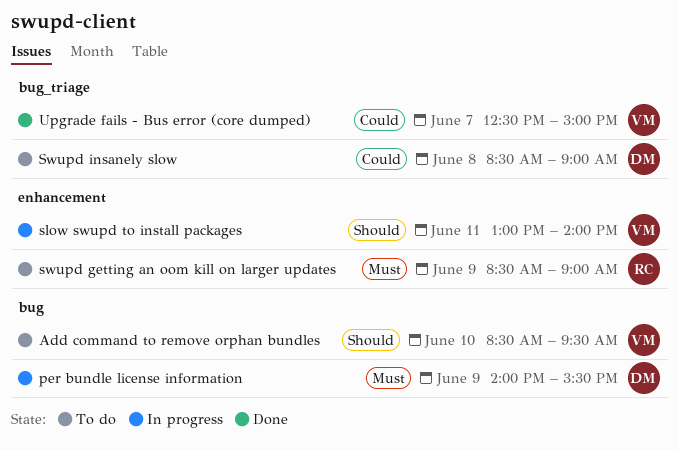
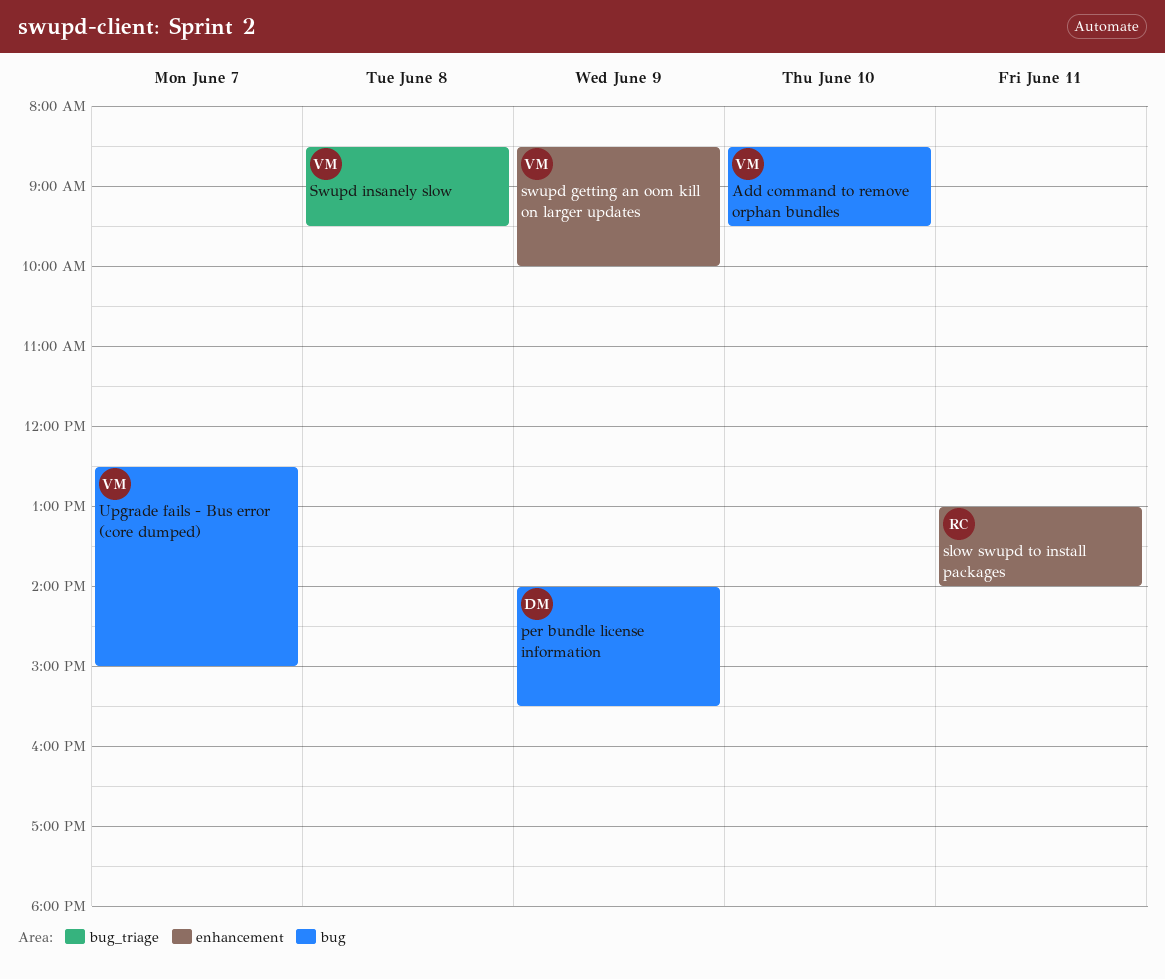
slow swupd to install packages, owner: VM -> RC
swupd getting an oom kill on larger updates, owner: RC -> VM
swupd getting an oom kill on larger updates, ends: 09:00 -> 10:00
Swupd insanely slow, owner: DM -> VM
Swupd insanely slow, ends: 09:00 -> 09:30
Upgrade fails - Bus error (core dumped), label: bug_triage -> bug

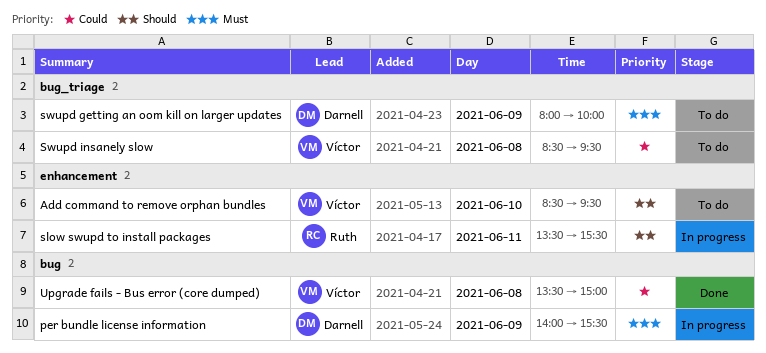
Add command to remove orphan bundles, label: bug -> enhancement
slow swupd to install packages, begins: 13:00 -> 13:30
slow swupd to install packages, ends: 14:00 -> 15:30
swupd getting an oom kill on larger updates, owner: Víctor -> Darnell
swupd getting an oom kill on larger updates, label: enhancement -> bug_triage
swupd getting an oom kill on larger updates, begins: 08:30 -> 08:00
Upgrade fails - Bus error (core dumped), day: Jun 7 -> Jun 8
Upgrade fails - Bus error (core dumped), begins: 12:30 -> 13:30

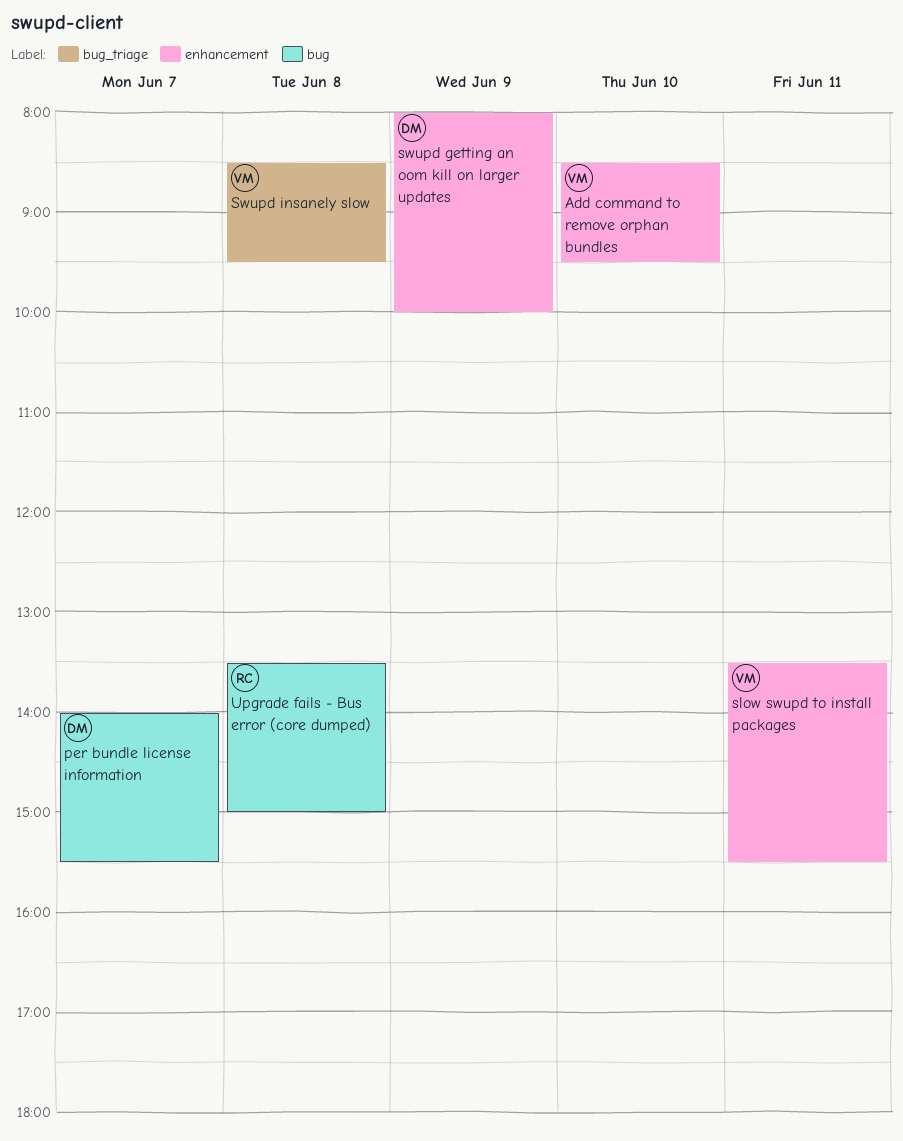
per bundle license information, day: Jun 9 -> Jun 7
slow swupd to install packages, owner: Ruth -> Víctor
swupd getting an oom kill on larger updates, label: bug_triage -> enhancement
Upgrade fails - Bus error (core dumped), owner: Víctor -> Ruth

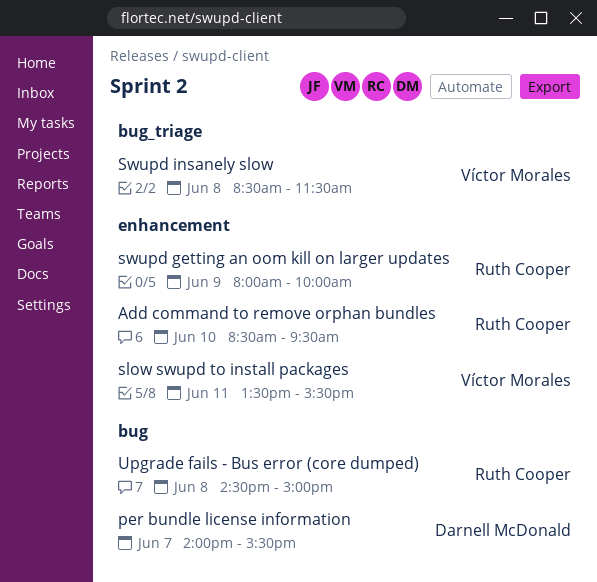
Add command to remove orphan bundles, owner: Víctor Morales -> Ruth Cooper
swupd getting an oom kill on larger updates, owner: Darnell McDonald -> Ruth Cooper
Swupd insanely slow, ends: 09:30 -> 11:30
Upgrade fails - Bus error (core dumped), begins: 13:30 -> 14:30

